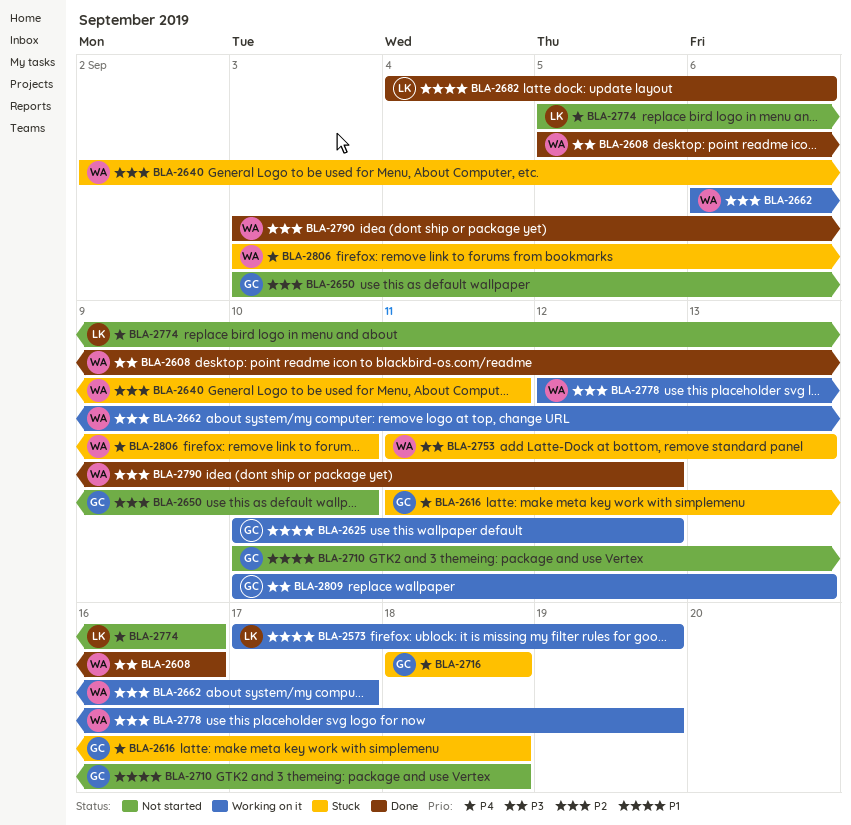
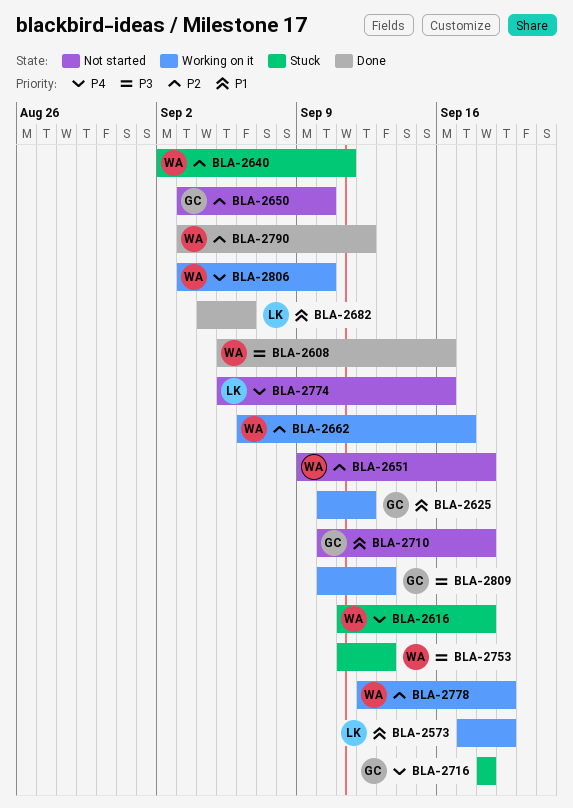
BLA-2616, owner: GC -> WA
BLA-2651: none -> present
BLA-2806, status: Stuck -> Working on it

